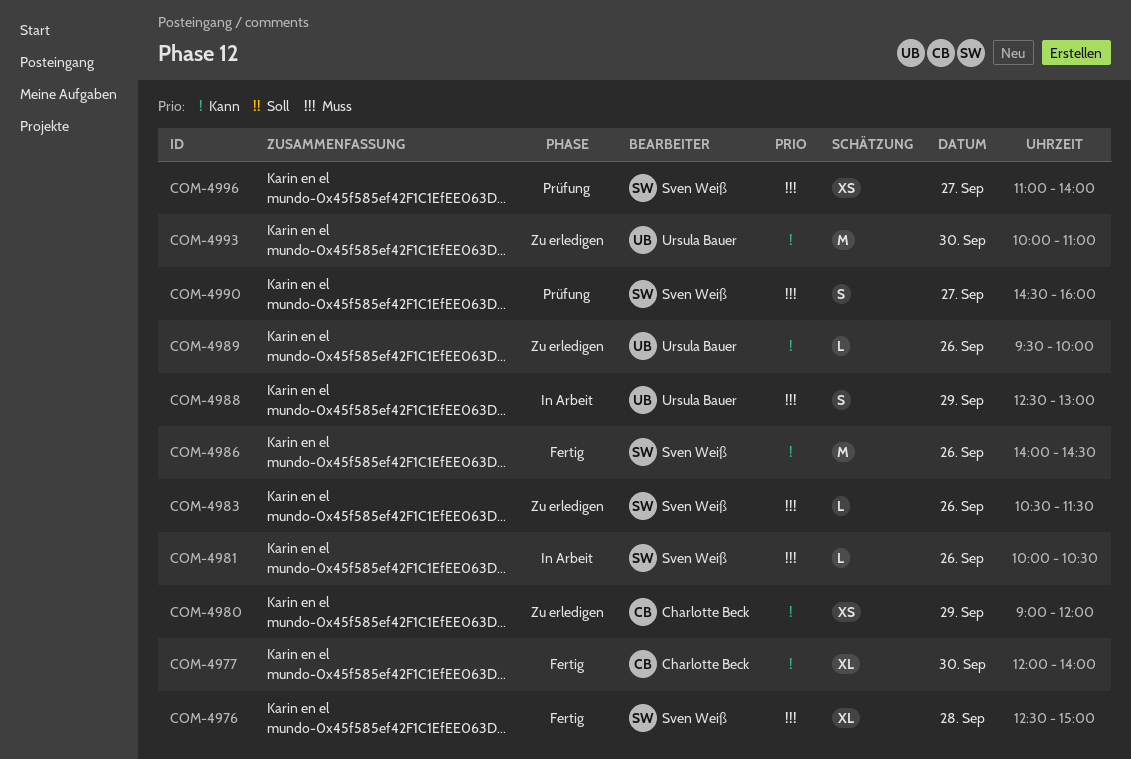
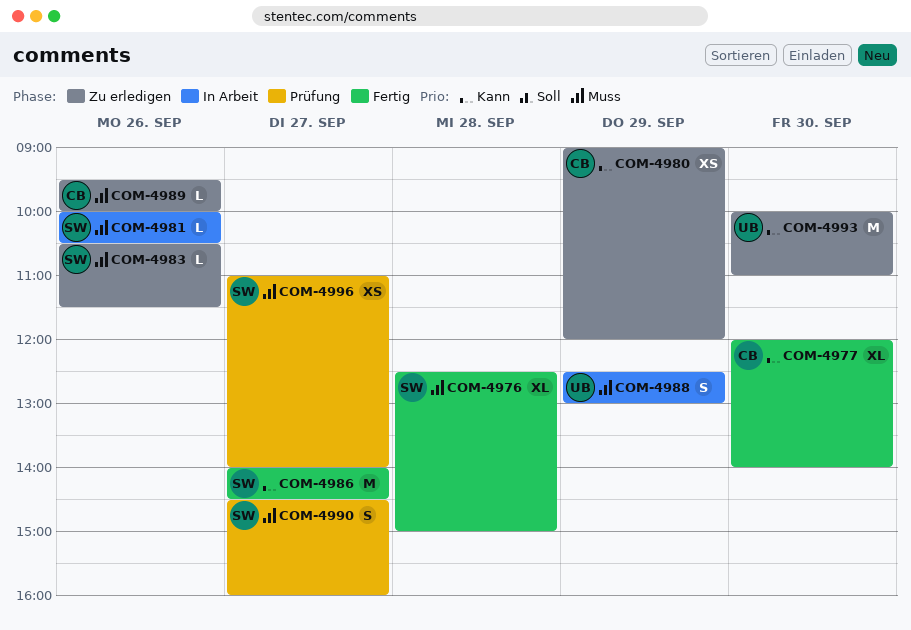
COM-4986, day: Sep 26 -> Sep 27
COM-4989, owner: Ursula Bauer -> Charlotte Beck
COM-4989, priority: Kann -> Muss

